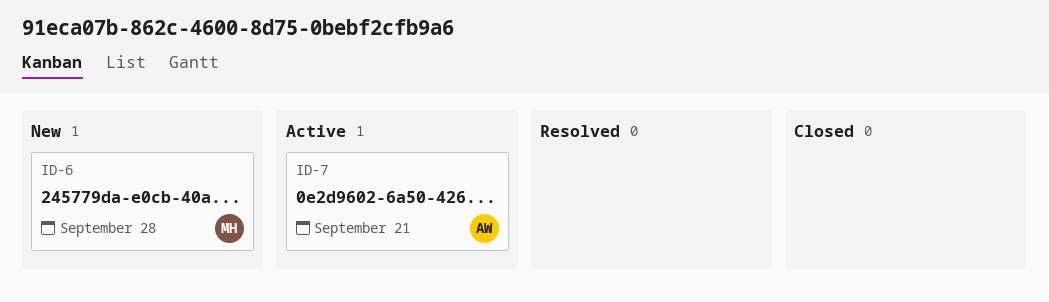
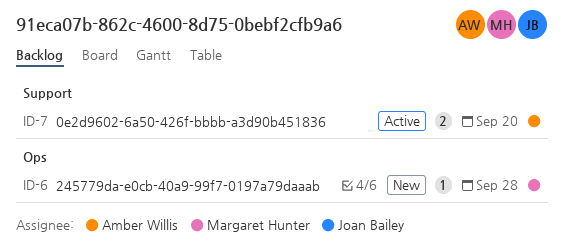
ID-7, due: Sep 21 -> Sep 20

